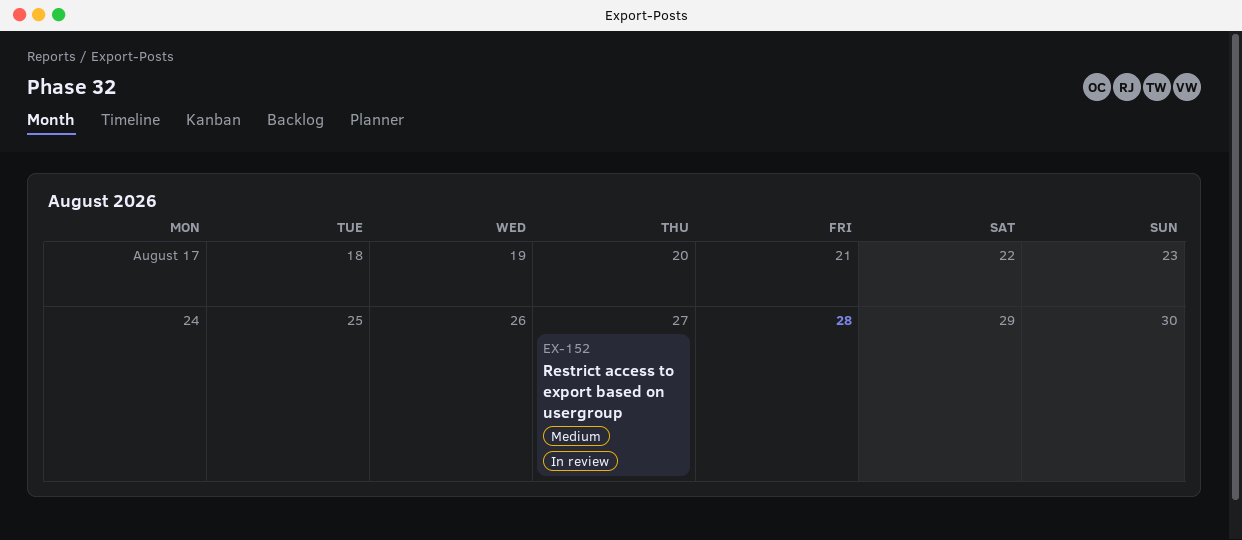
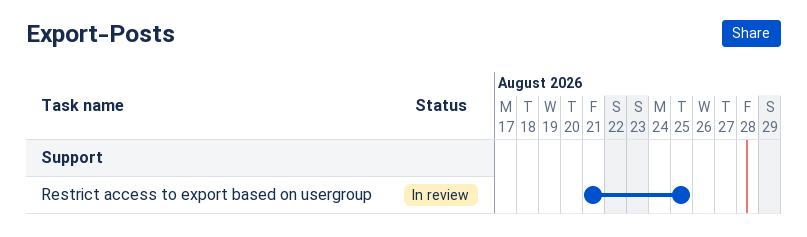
Restrict access to export based on usergroup, due: Aug 27 -> Aug 25

